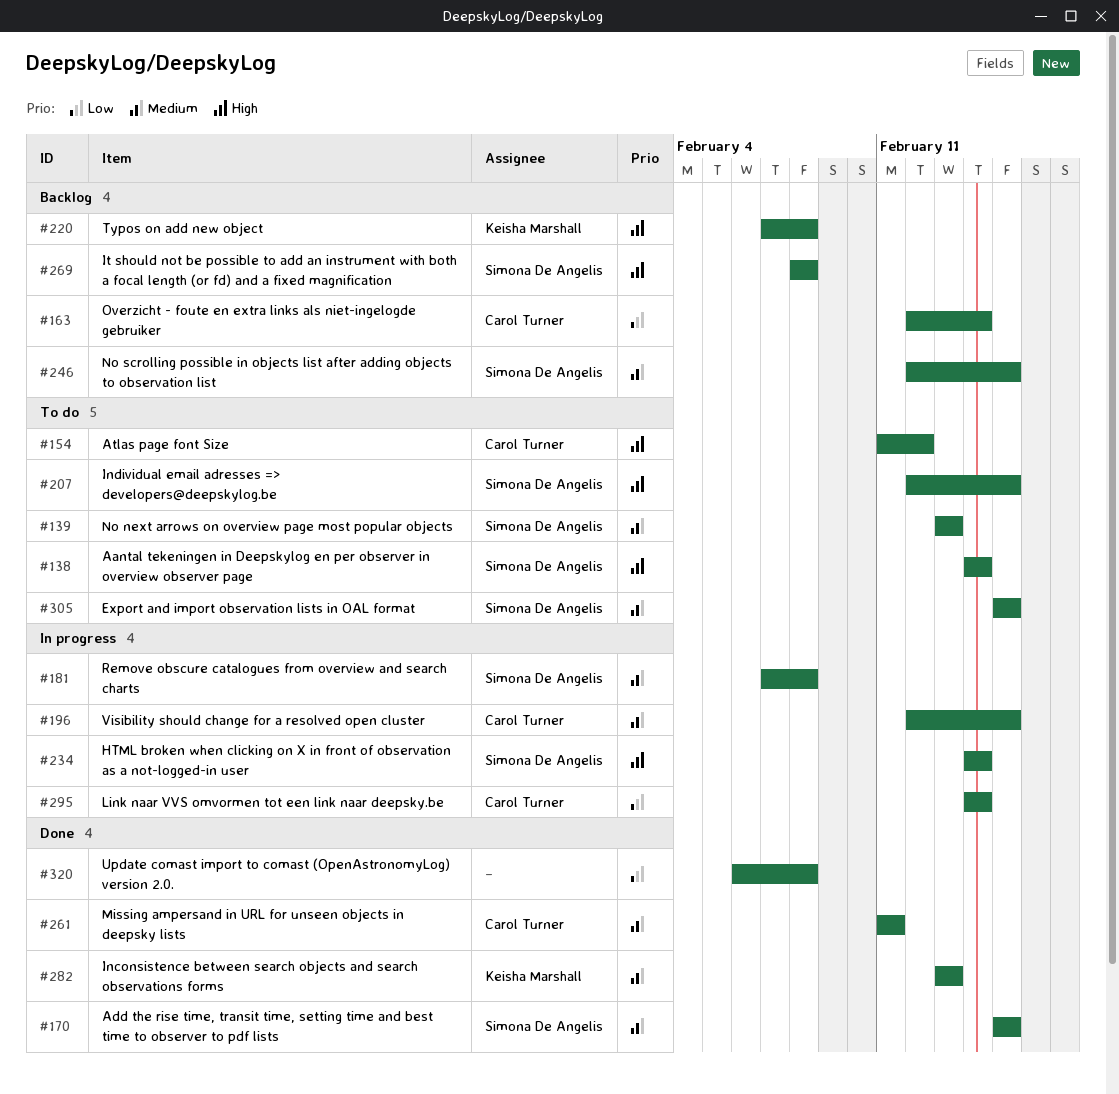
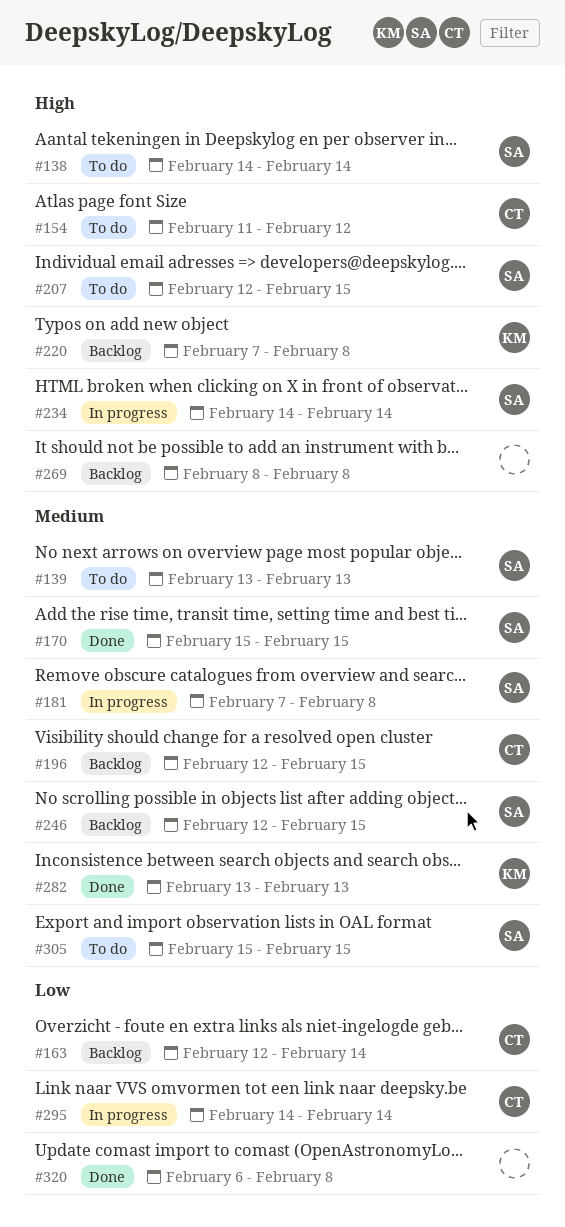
#196, status: In progress -> Backlog
#261: present -> none
#269, owner: Simona De Angelis -> none

